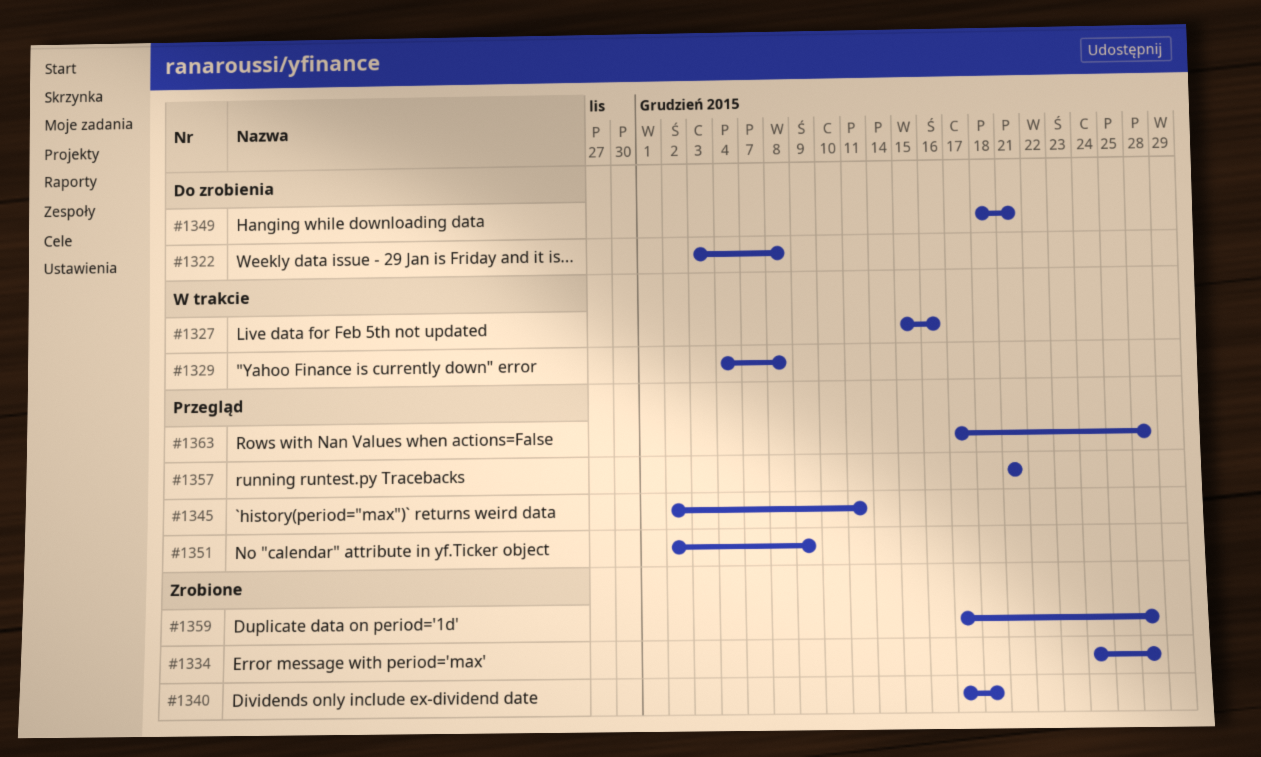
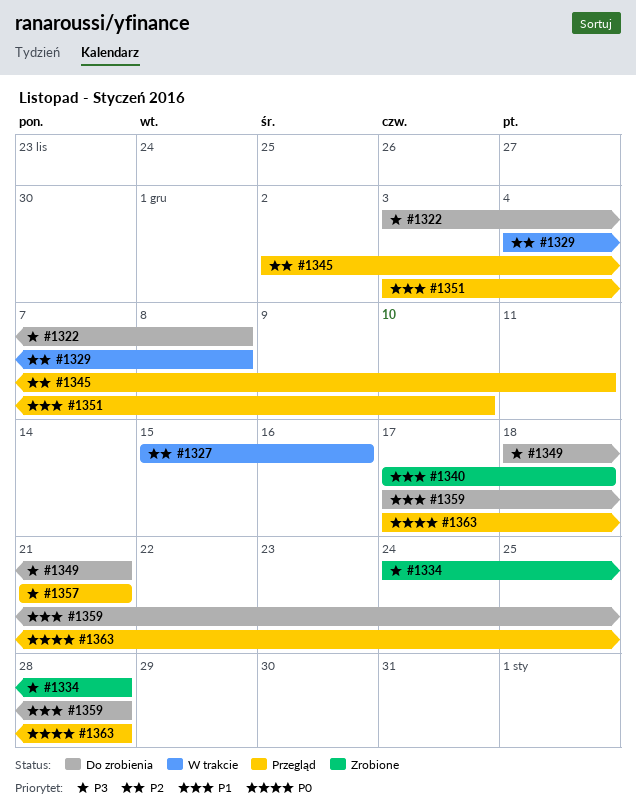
#1351, start: Dec 2 -> Dec 3
#1351, due: Dec 9 -> Dec 10
#1359, status: Zrobione -> Do zrobienia

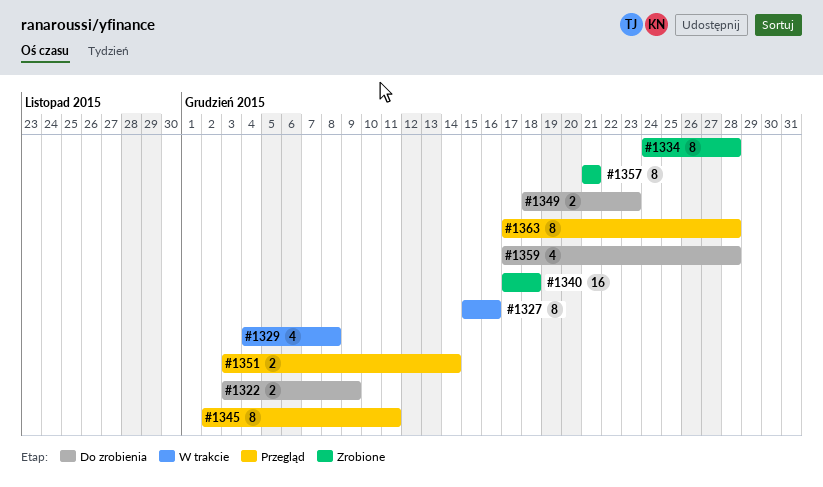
#1322, due: Dec 8 -> Dec 9
#1349, due: Dec 21 -> Dec 23
#1351, due: Dec 10 -> Dec 14
#1357, status: Przegląd -> Zrobione

